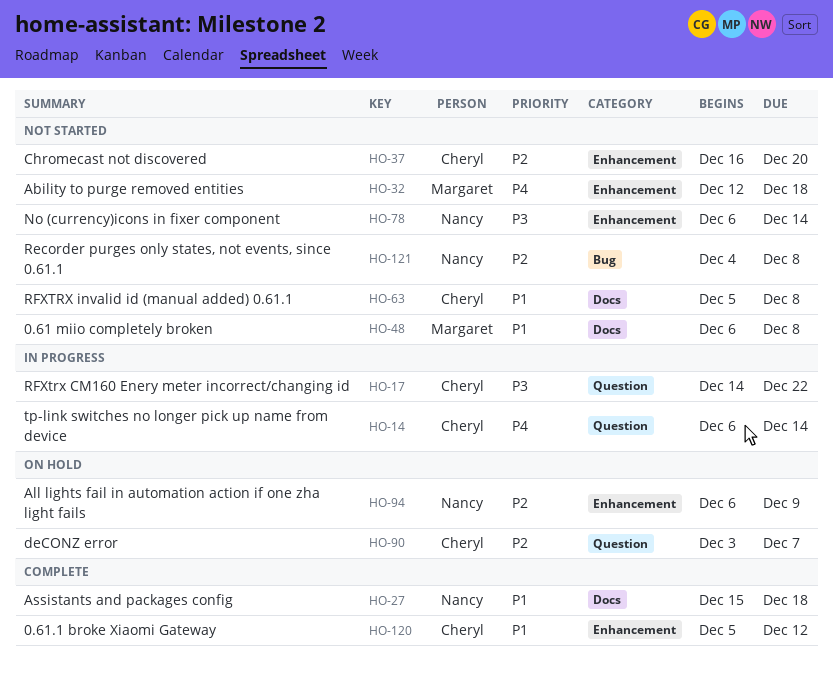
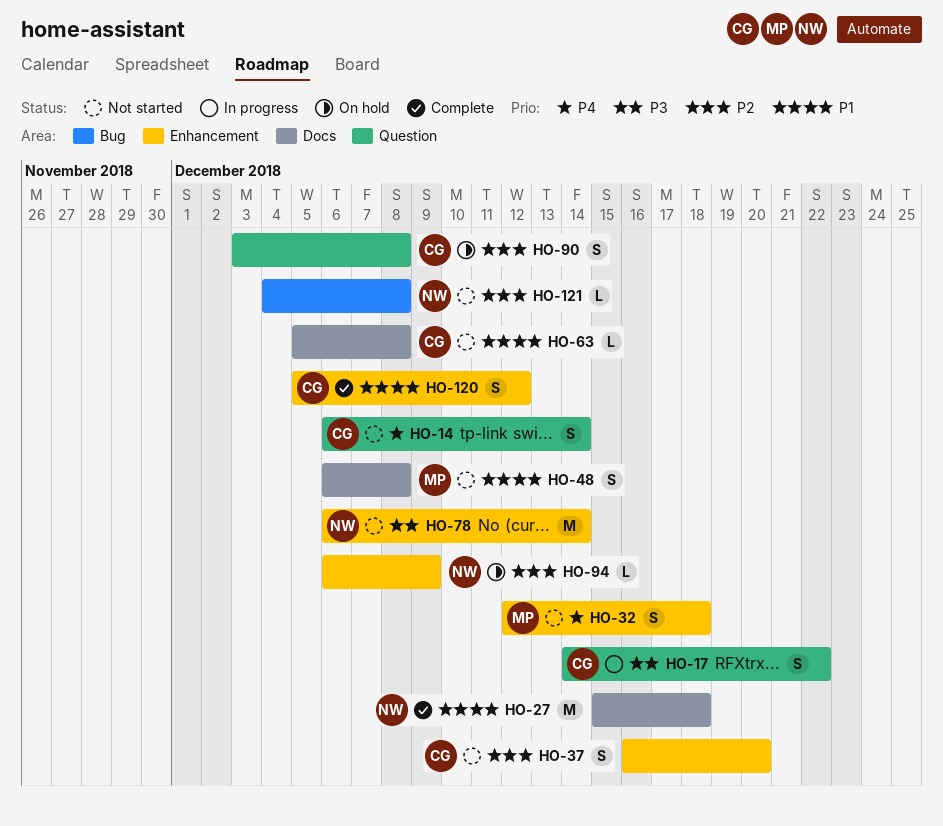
HO-14, status: In progress -> Not started
HO-90, due: Dec 7 -> Dec 8

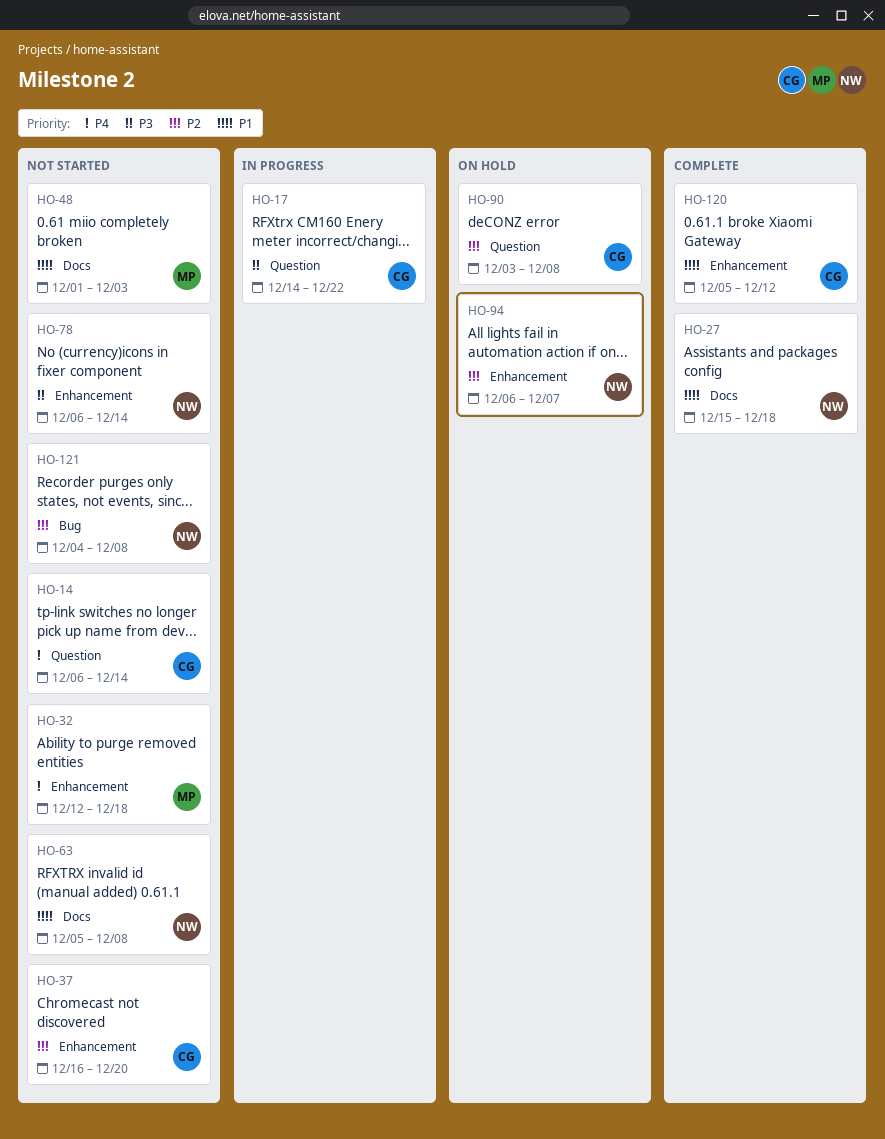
HO-48, start: Dec 6 -> Dec 1
HO-48, due: Dec 8 -> Dec 3
HO-63, owner: CG -> NW
HO-94, due: Dec 9 -> Dec 7

